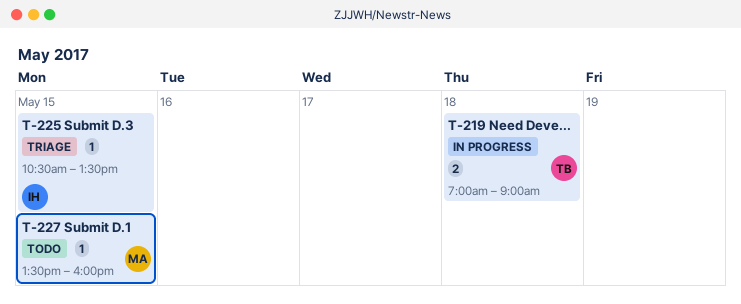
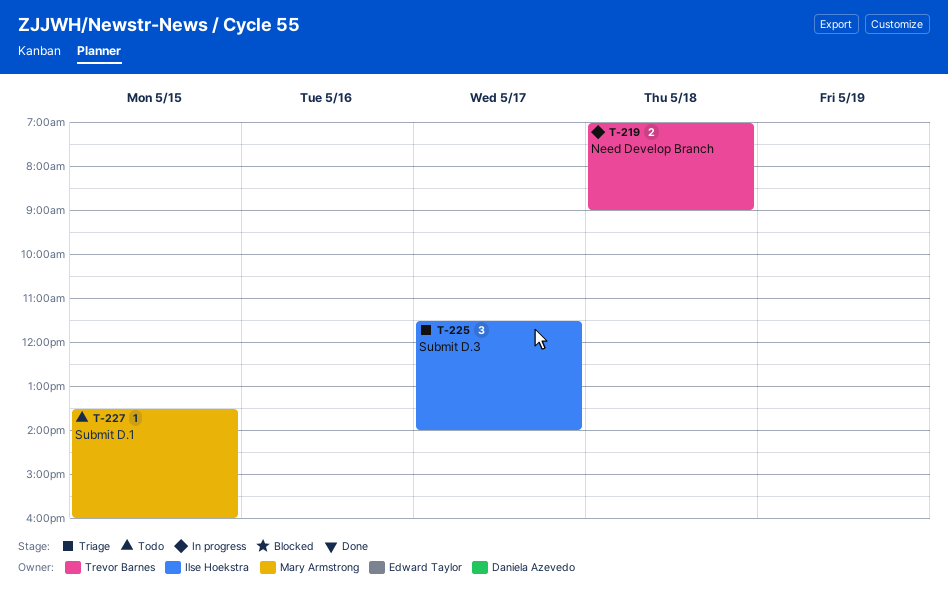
T-225, estimate: 1 -> 3
T-225, day: May 15 -> May 17
T-225, begins: 10:30 -> 11:30
T-225, ends: 13:30 -> 14:00

